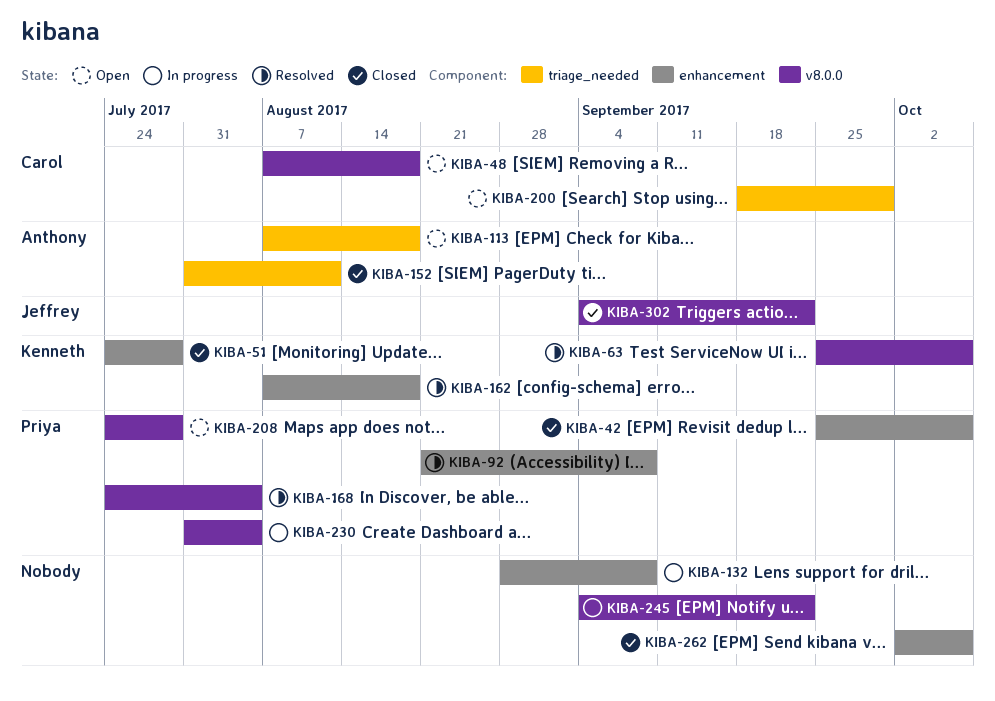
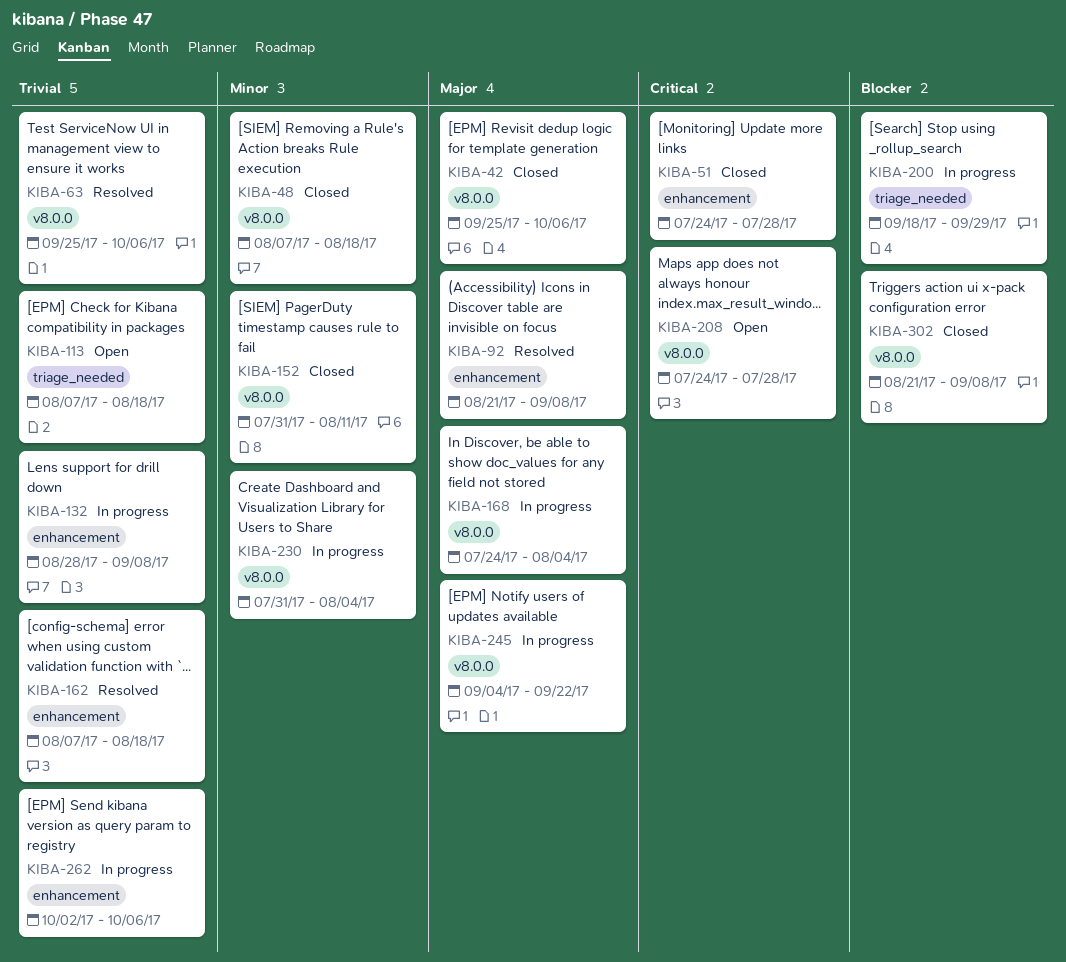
KIBA-42, label: enhancement -> v8.0.0
KIBA-48, status: Open -> Closed
KIBA-152, label: triage_needed -> v8.0.0
KIBA-168, status: Resolved -> In progress
KIBA-200, status: Open -> In progress
KIBA-262, status: Closed -> In progress
KIBA-302, start: Sep 4 -> Aug 21
KIBA-302, due: Sep 22 -> Sep 8

